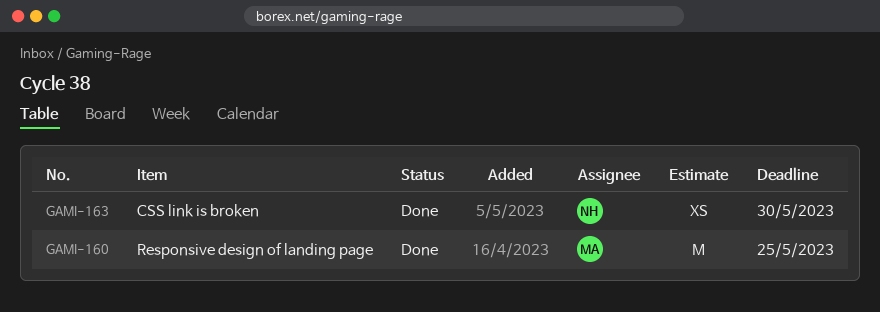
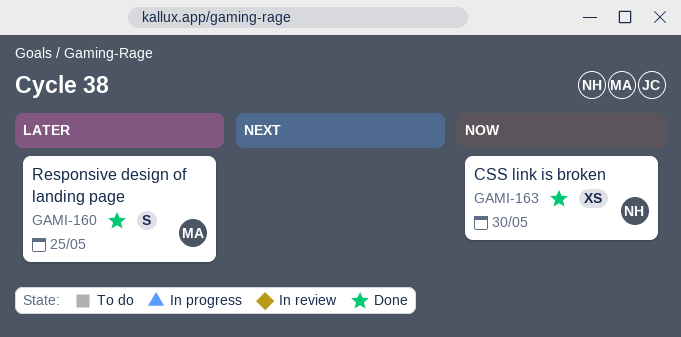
GAMI-160, estimate: M -> S

